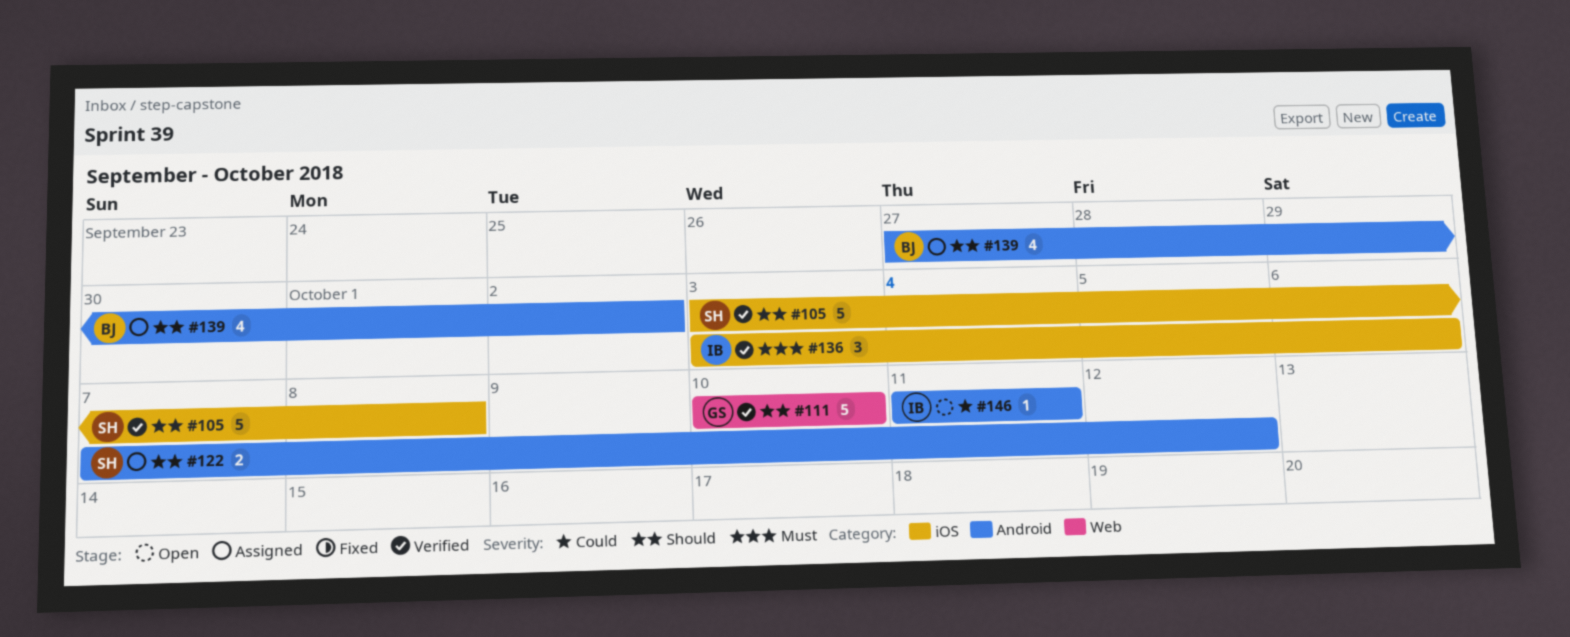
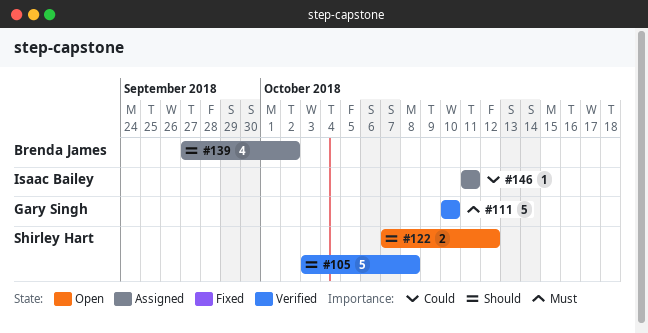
#111, priority: Should -> Must
#122, status: Assigned -> Open
#136: present -> none
#146, status: Open -> Assigned

